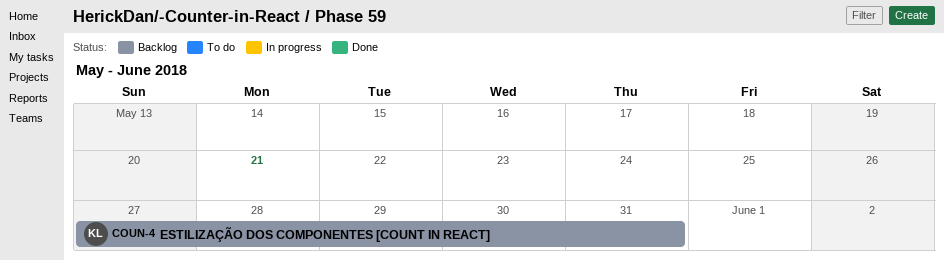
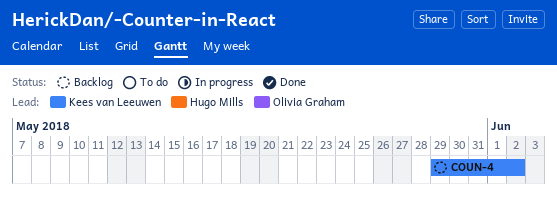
COUN-4, start: May 27 -> May 29
COUN-4, due: May 31 -> Jun 2

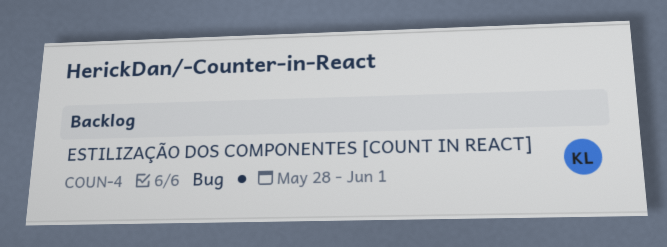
COUN-4, start: May 29 -> May 28
COUN-4, due: Jun 2 -> Jun 1

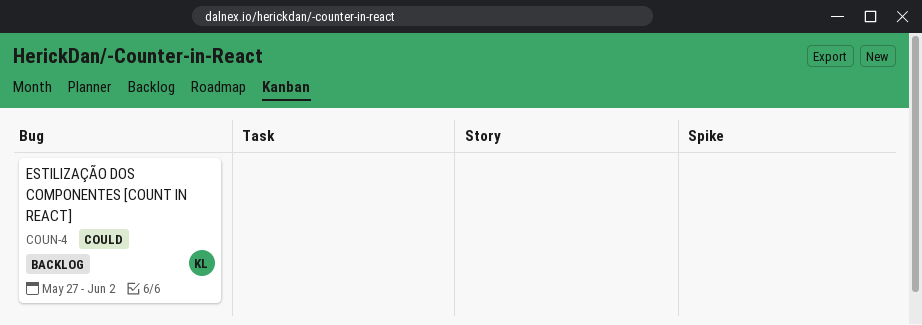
COUN-4, start: May 28 -> May 27
COUN-4, due: Jun 1 -> Jun 2

